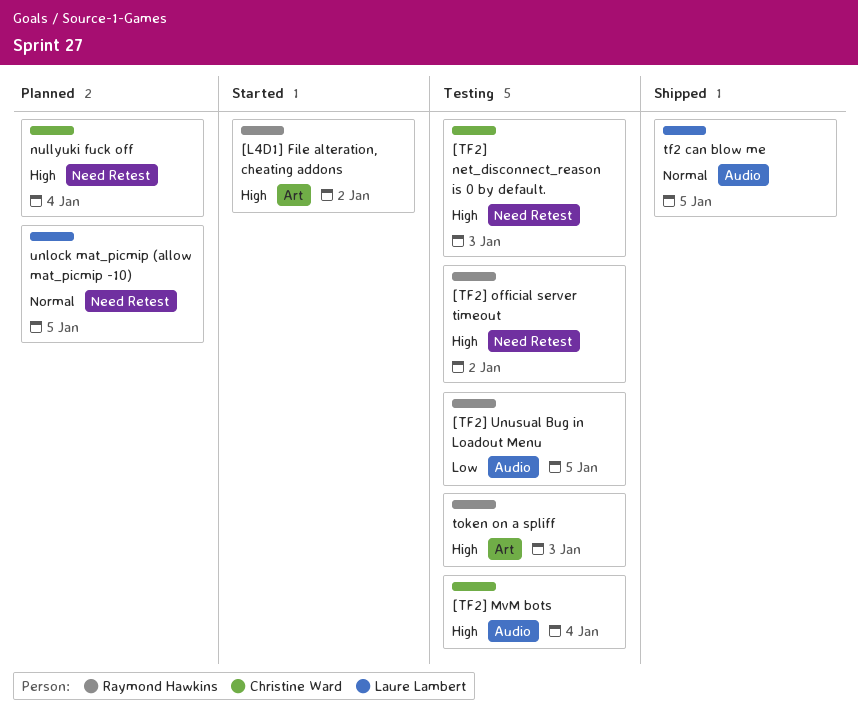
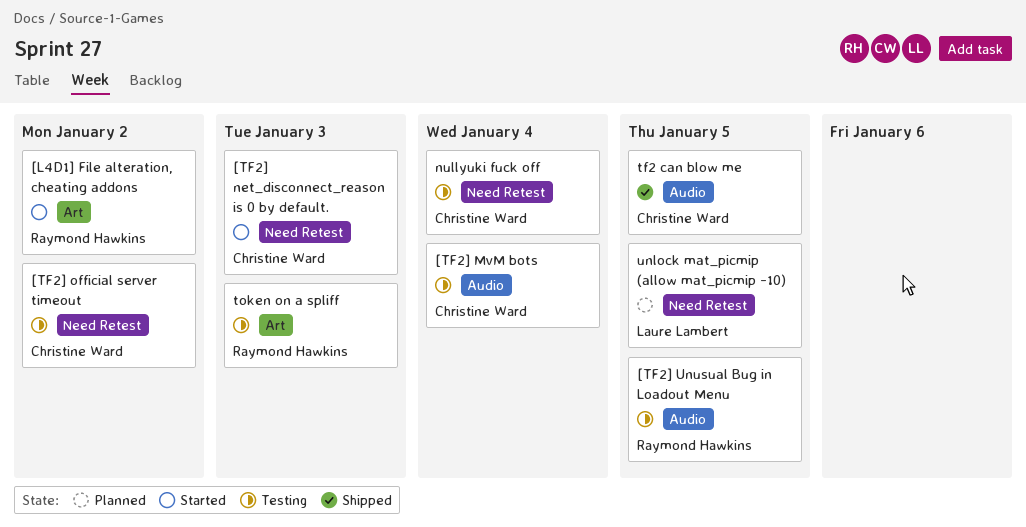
[TF2] net_disconnect_reason is 0 by default., status: Testing -> Started
[TF2] official server timeout, owner: Raymond Hawkins -> Christine Ward
nullyuki fuck off, status: Planned -> Testing
tf2 can blow me, owner: Laure Lambert -> Christine Ward

